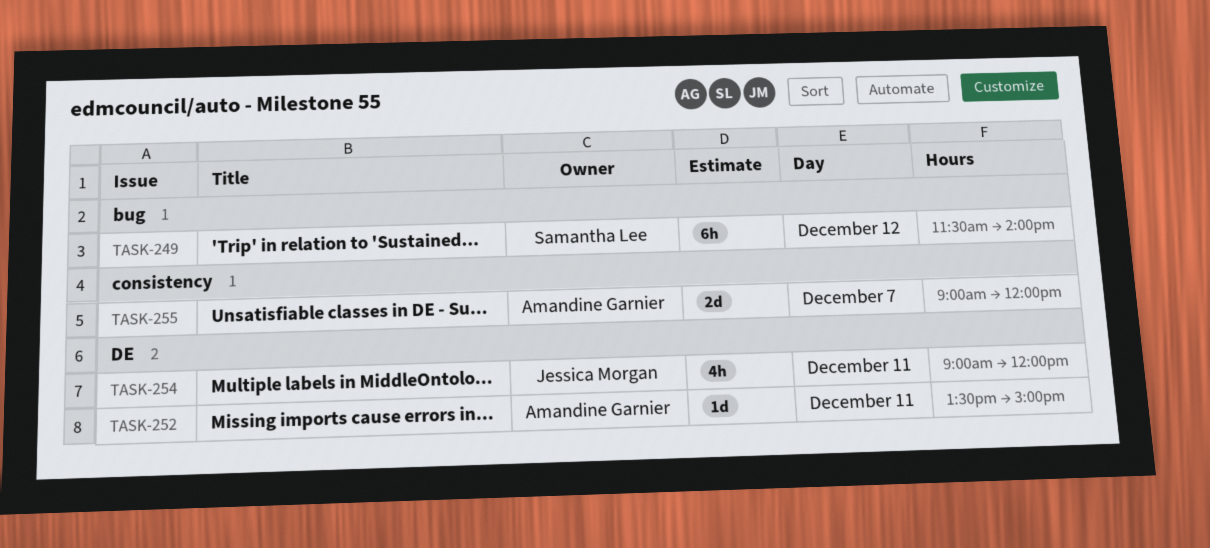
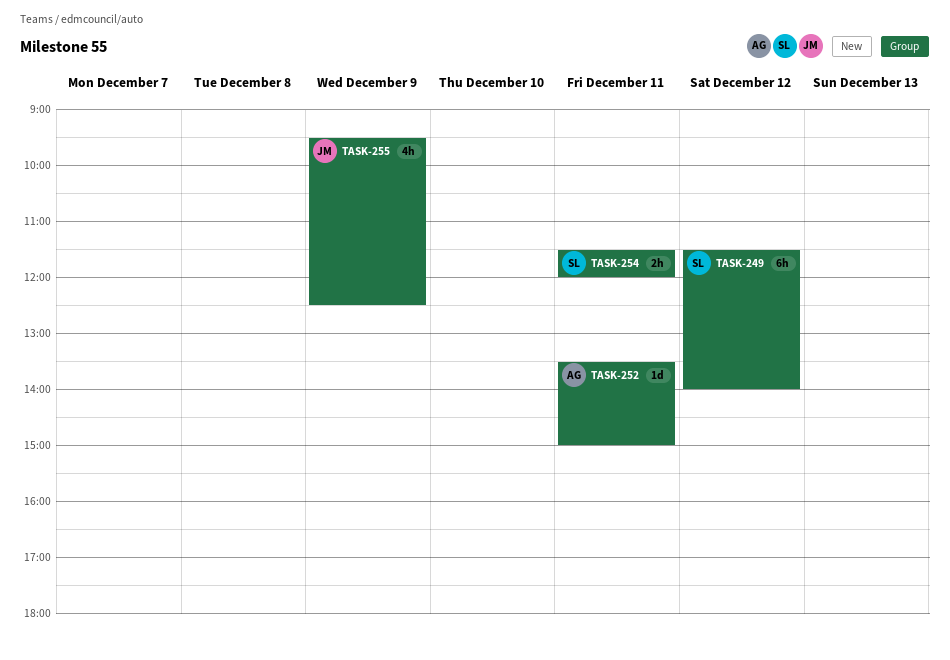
TASK-254, owner: Jessica Morgan -> Samantha Lee
TASK-254, estimate: 4h -> 2h
TASK-254, begins: 09:00 -> 11:30
TASK-255, owner: Amandine Garnier -> Jessica Morgan
TASK-255, estimate: 2d -> 4h
TASK-255, day: Dec 7 -> Dec 9
TASK-255, begins: 09:00 -> 09:30
TASK-255, ends: 12:00 -> 12:30

